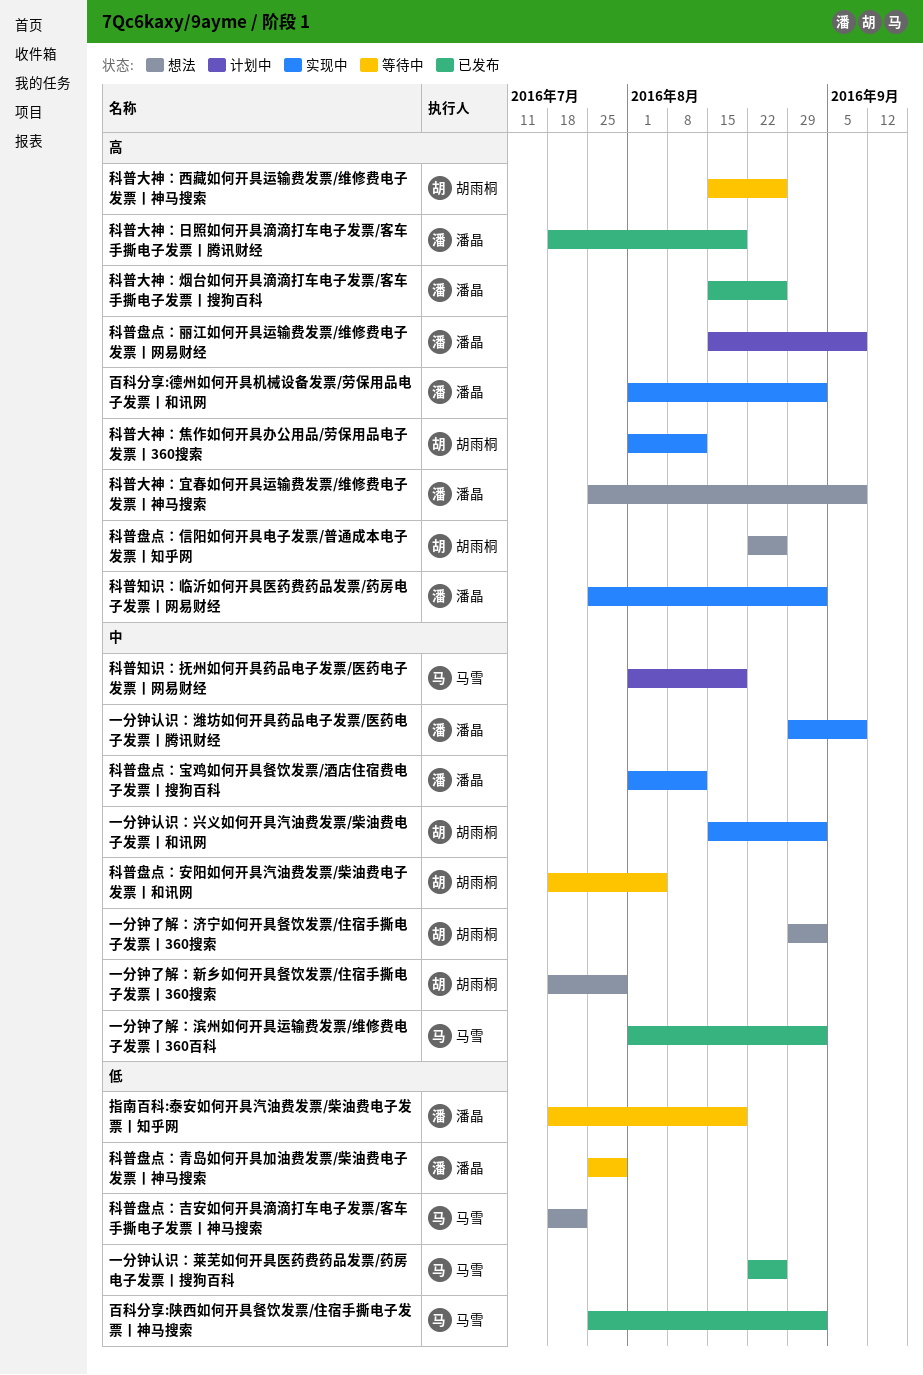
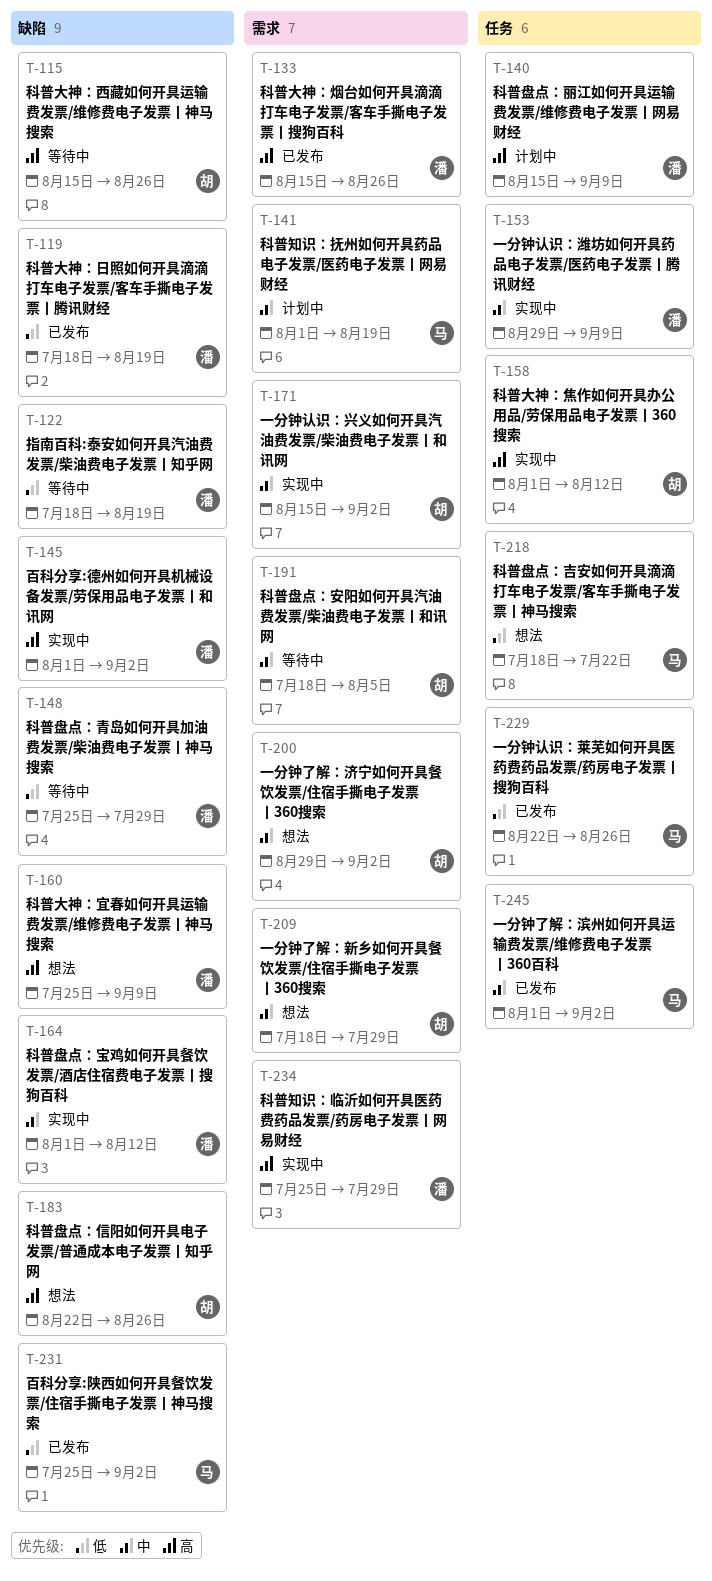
科普大神：日照如何开具滴滴打车电子发票/客车手撕电子发票丨腾讯财经, priority: 高 -> 低
科普知识：临沂如何开具医药费药品发票/药房电子发票丨网易财经, due: Sep 2 -> Jul 29

